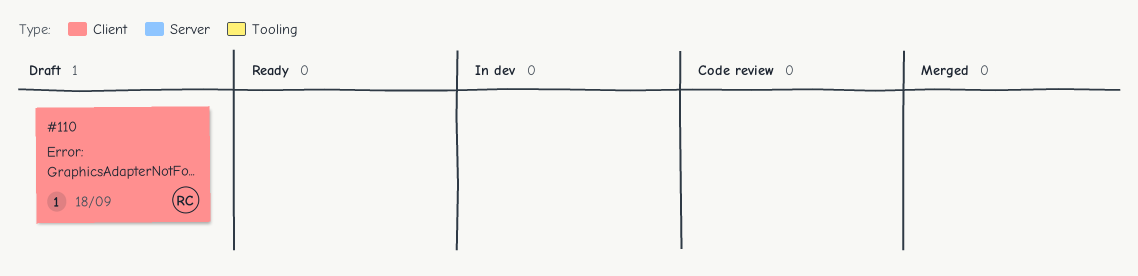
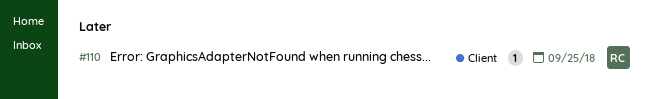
#110, due: Sep 18 -> Sep 25

